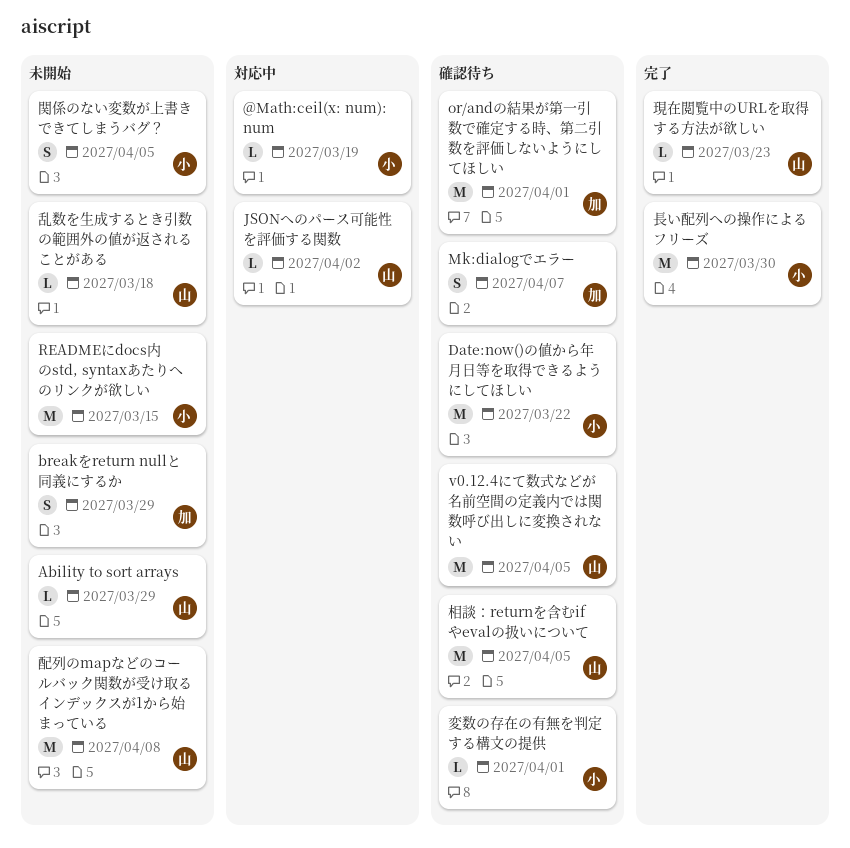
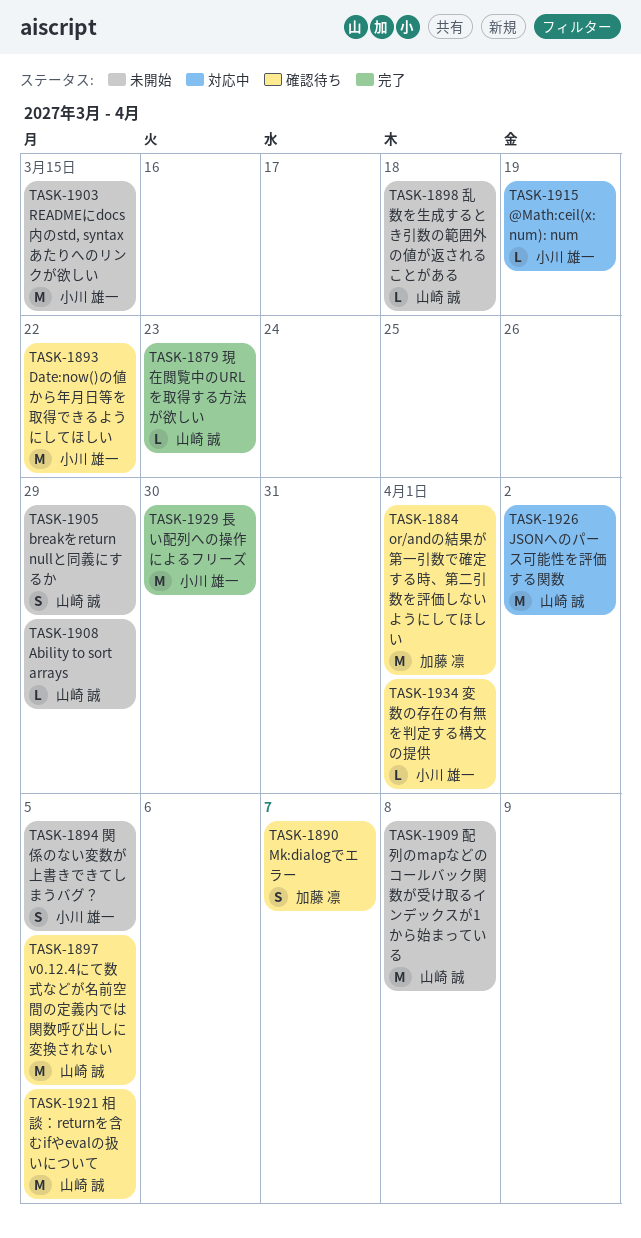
breakをreturn nullと同義にするか, owner: 加藤 凛 -> 山崎 誠
JSONへのパース可能性を評価する関数, estimate: L -> M

